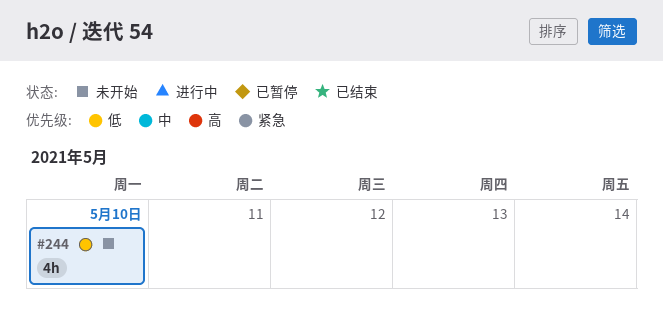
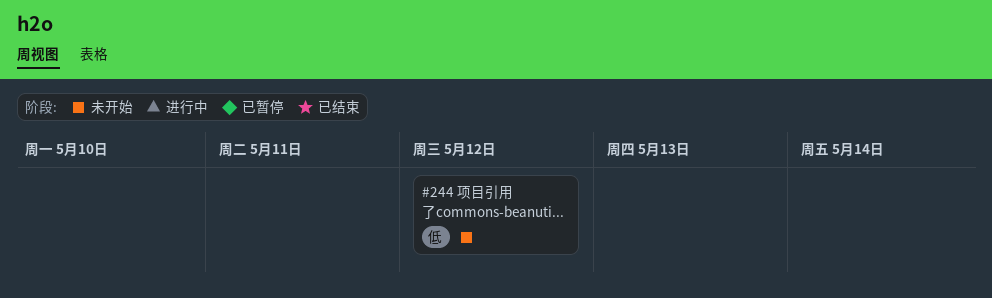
#244, due: May 10 -> May 12

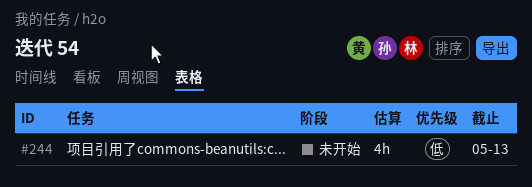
#244, due: May 12 -> May 13

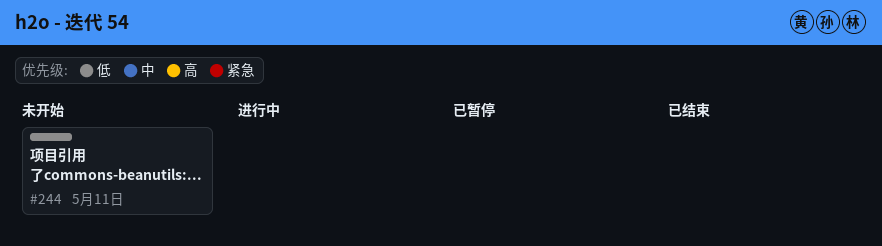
#244, due: May 13 -> May 11

